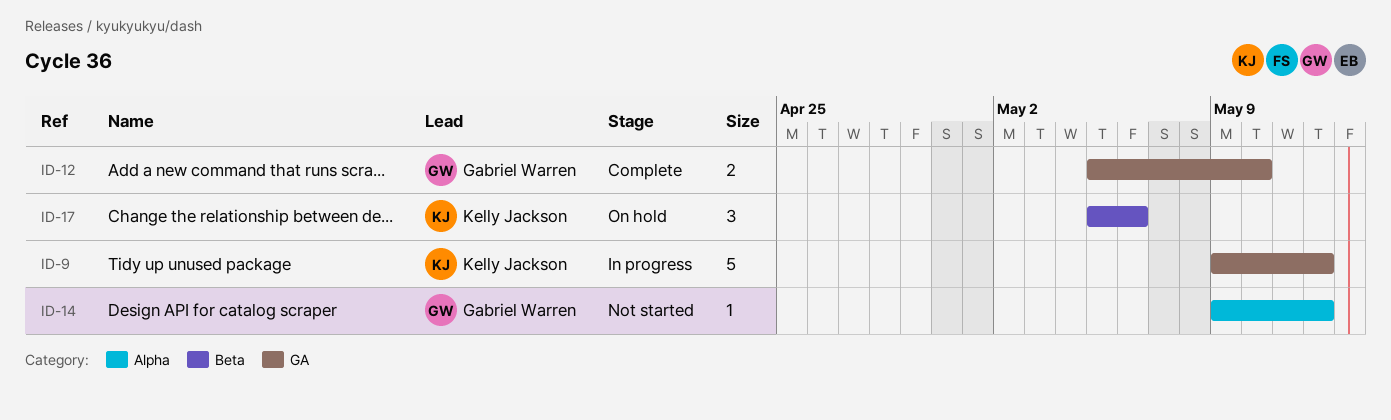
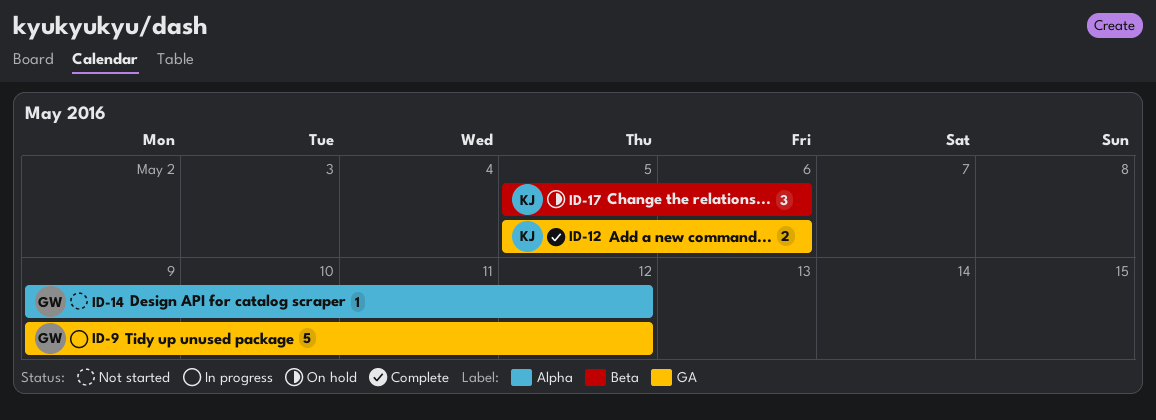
ID-9, owner: Kelly Jackson -> Gabriel Warren
ID-12, owner: Gabriel Warren -> Kelly Jackson
ID-12, due: May 10 -> May 6

